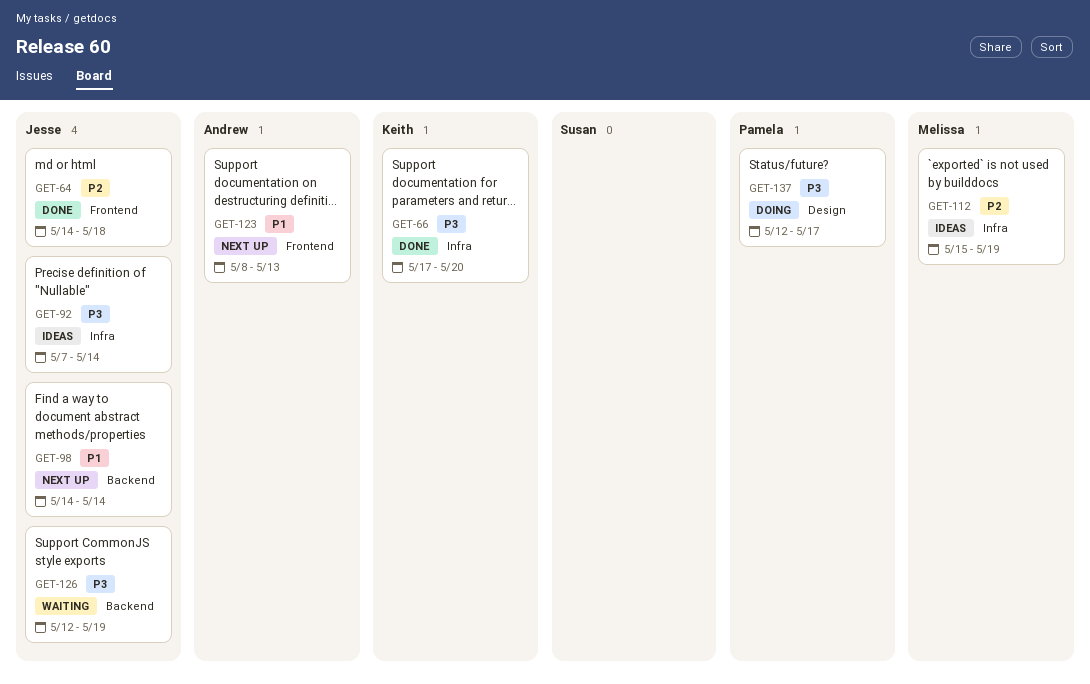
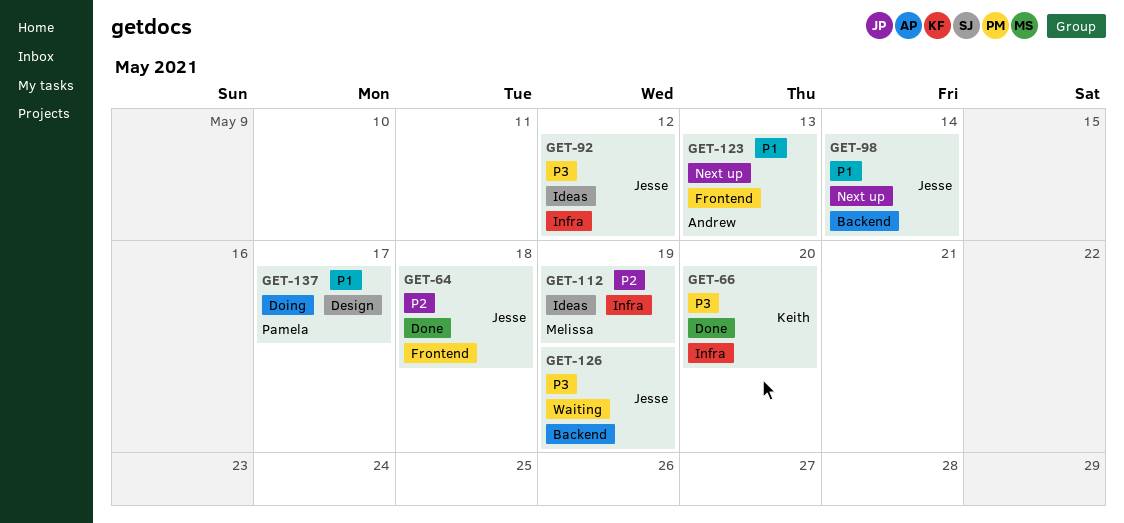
GET-92, due: May 14 -> May 12
GET-137, priority: P3 -> P1

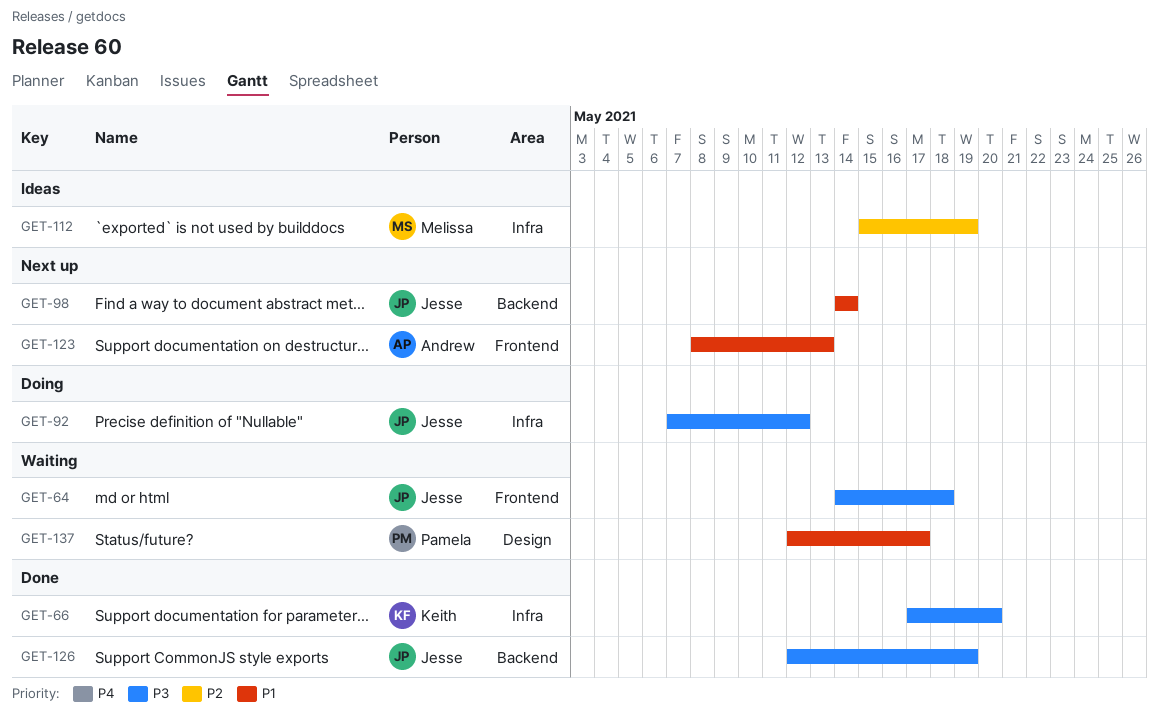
GET-64, status: Done -> Waiting
GET-64, priority: P2 -> P3
GET-92, status: Ideas -> Doing
GET-126, status: Waiting -> Done
GET-137, status: Doing -> Waiting

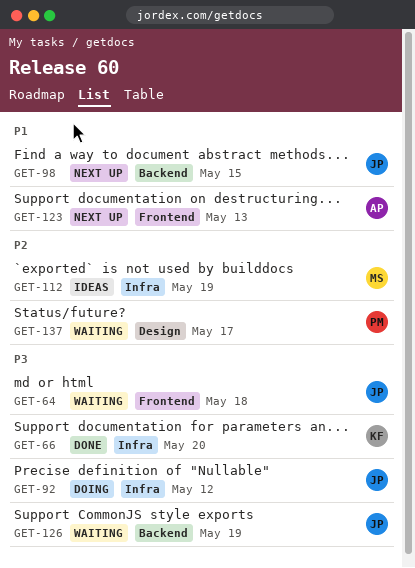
GET-98, due: May 14 -> May 15
GET-126, status: Done -> Waiting
GET-137, priority: P1 -> P2

